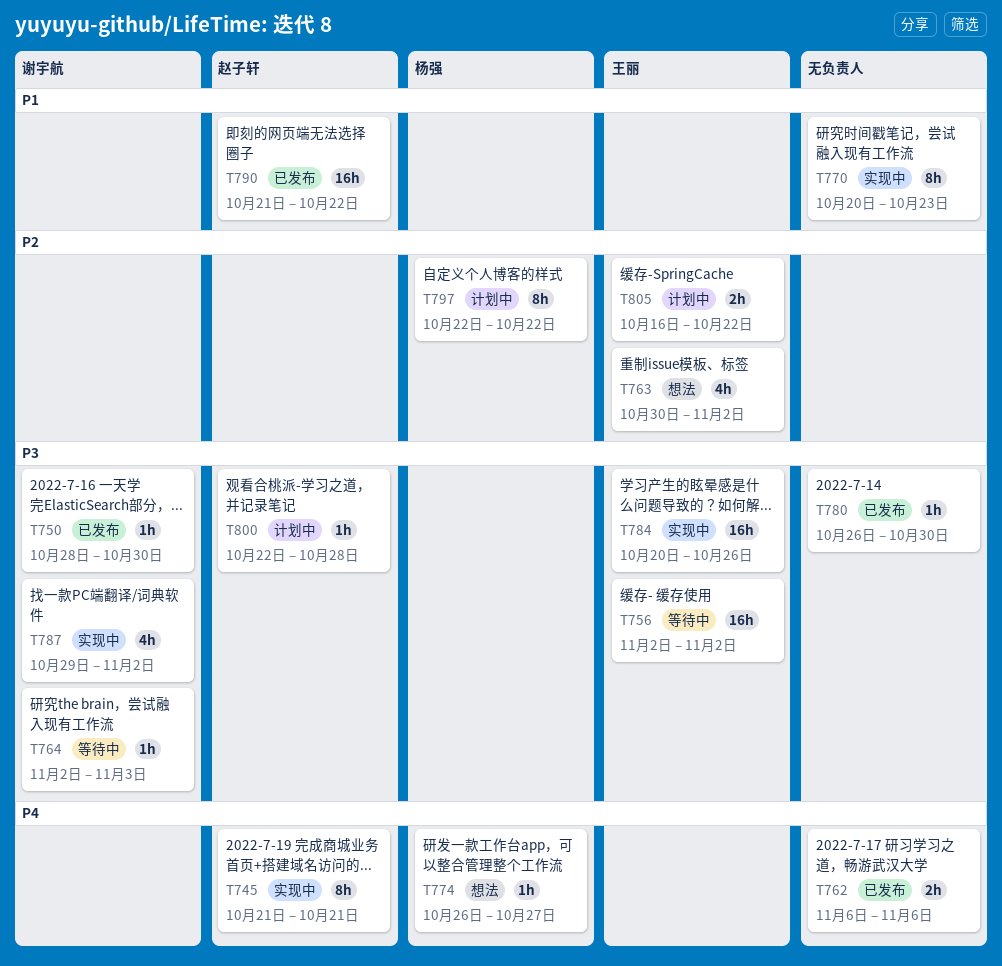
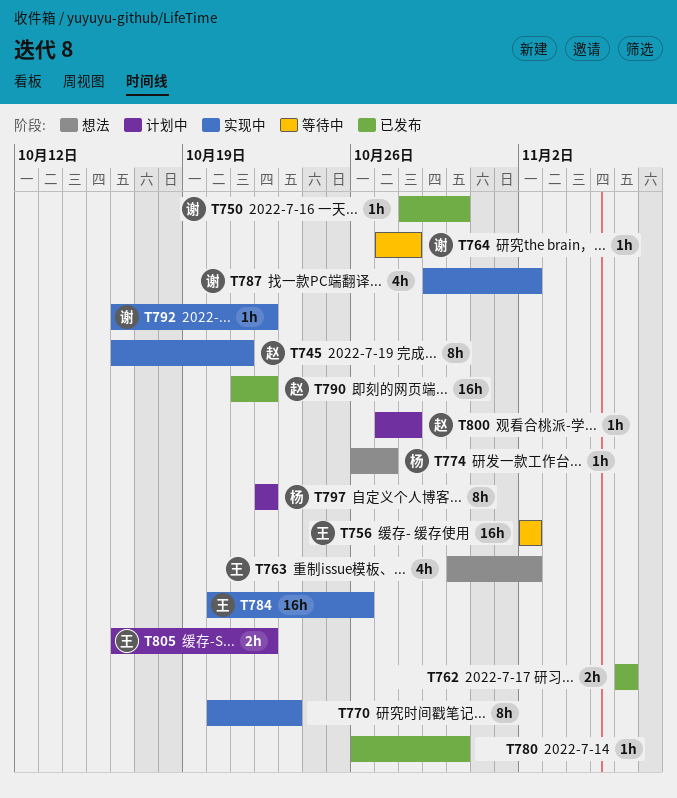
T745, start: Oct 21 -> Oct 16
T764, start: Nov 2 -> Oct 27
T764, due: Nov 3 -> Oct 28
T792: none -> present
T800, start: Oct 22 -> Oct 27

